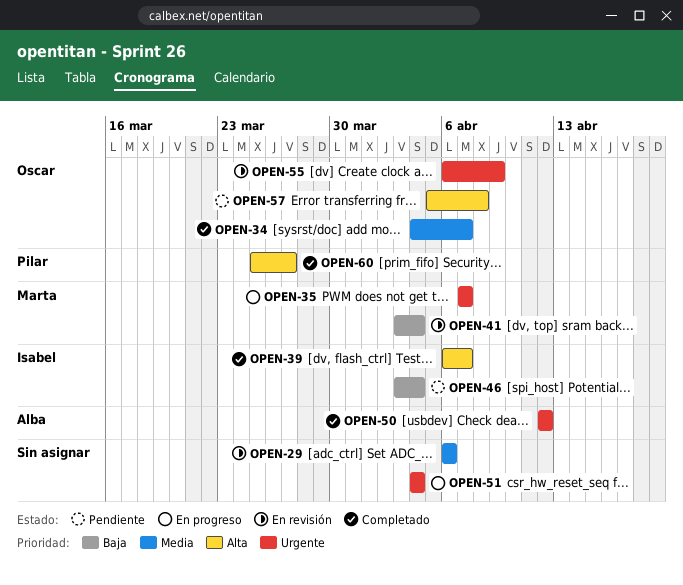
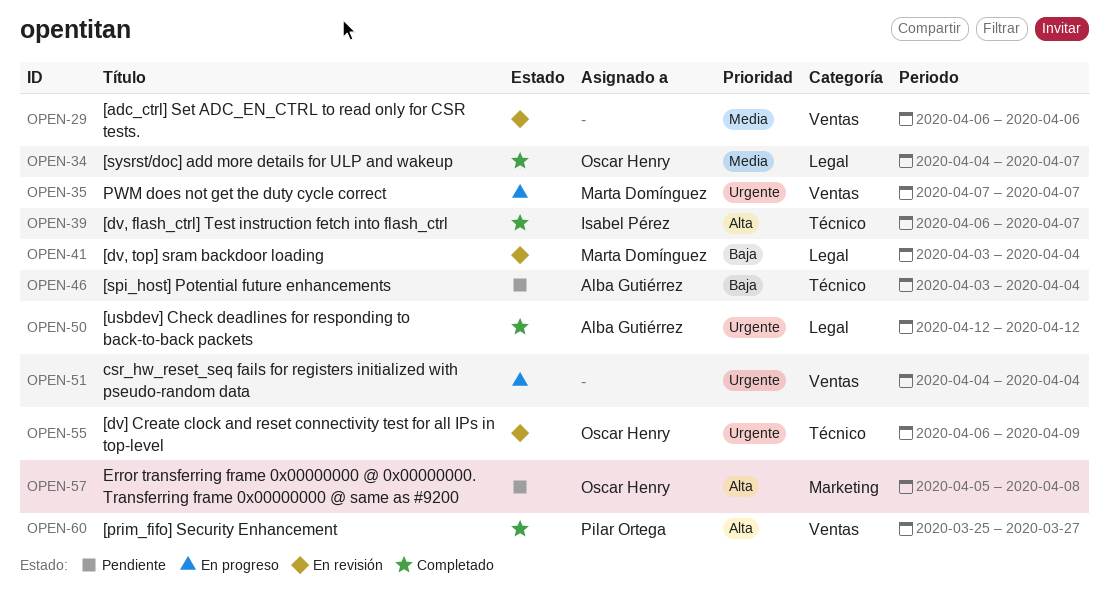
OPEN-46, owner: Isabel Pérez -> Alba Gutiérrez

